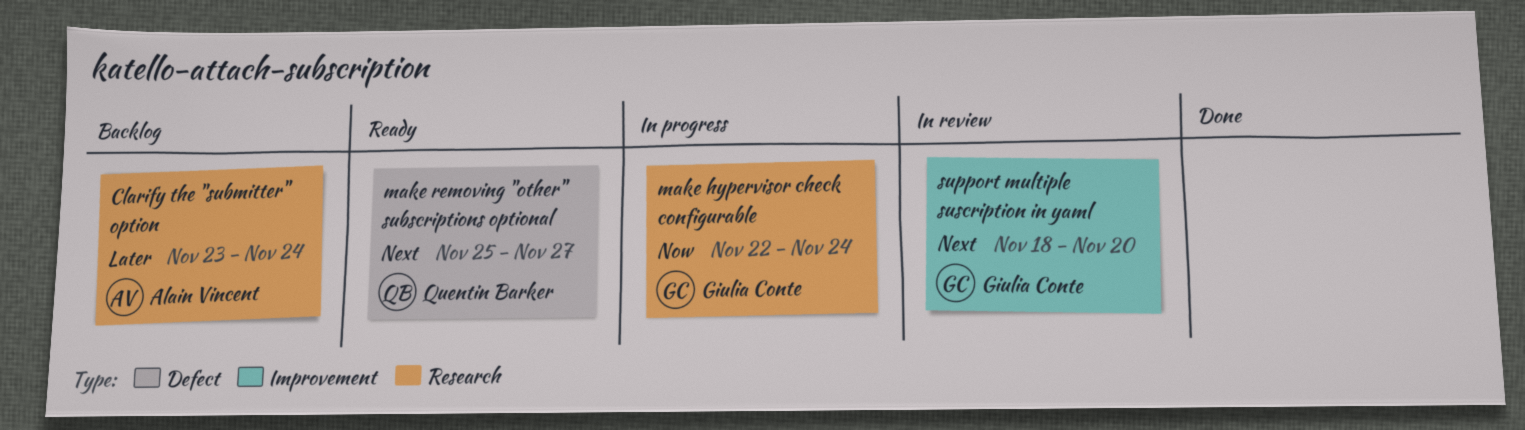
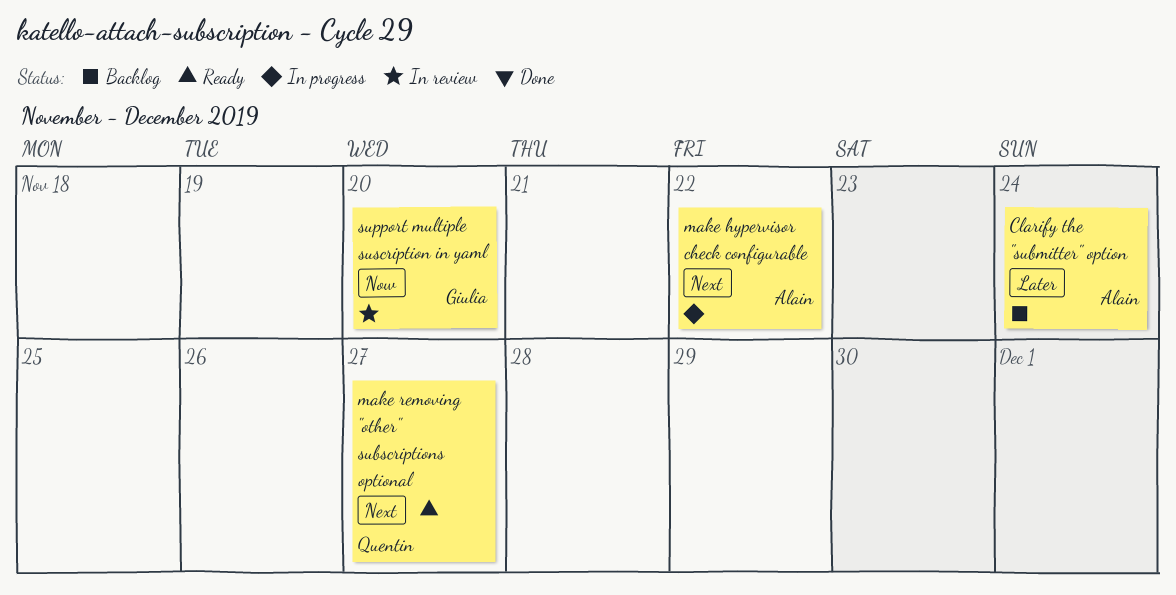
make hypervisor check configurable, owner: Giulia Conte -> Alain Vincent
make hypervisor check configurable, priority: Now -> Next
make hypervisor check configurable, due: Nov 24 -> Nov 22
support multiple suscription in yaml, priority: Next -> Now

